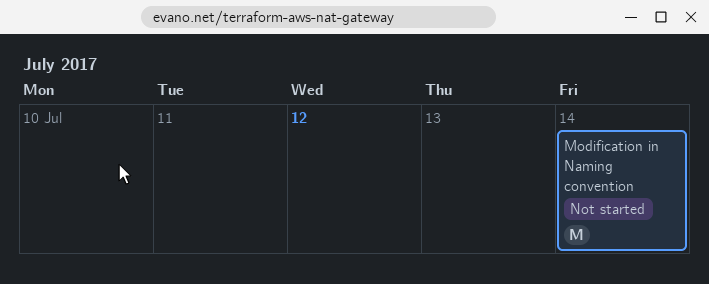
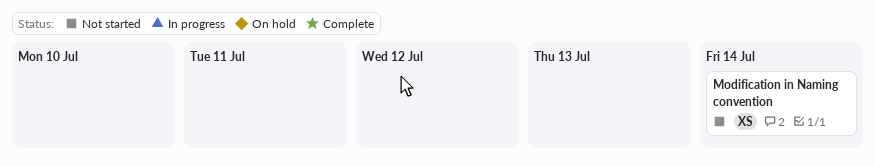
Modification in Naming convention, estimate: M -> XS

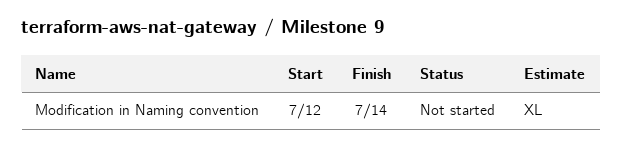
Modification in Naming convention, estimate: XS -> XL

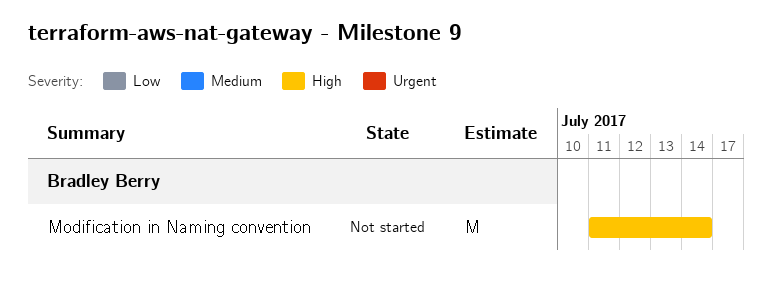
Modification in Naming convention, estimate: XL -> M
Modification in Naming convention, start: Jul 12 -> Jul 11

